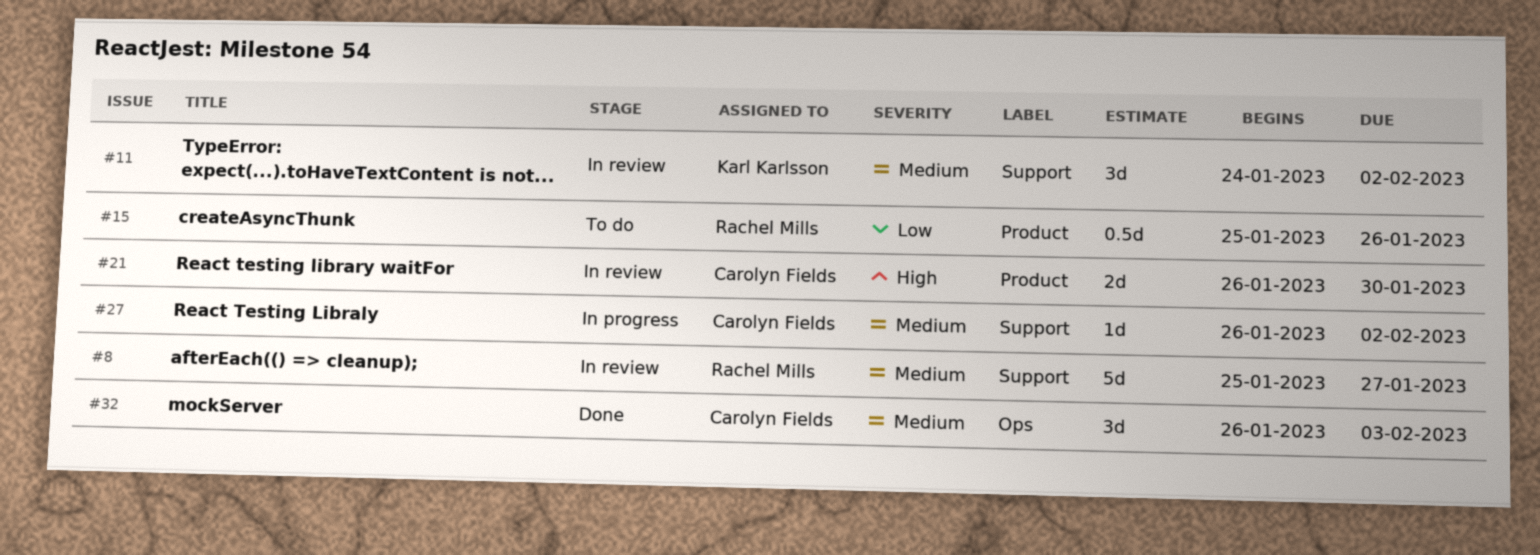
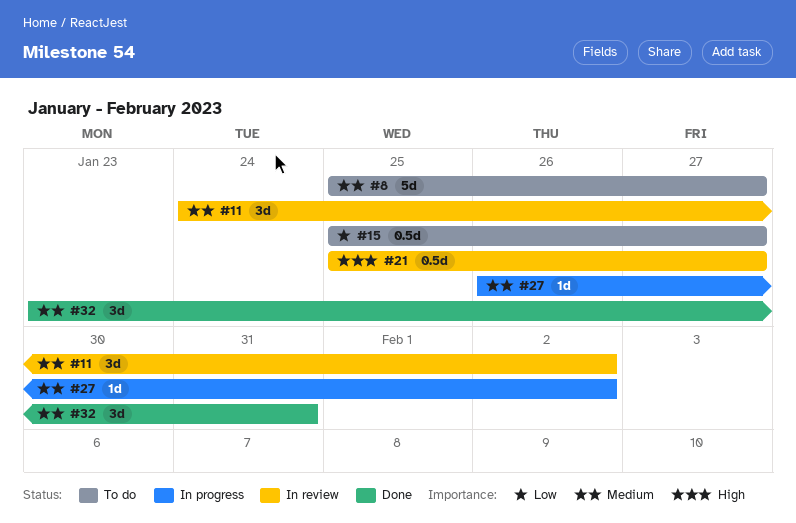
#8, status: In review -> To do
#15, due: Jan 26 -> Jan 27
#21, estimate: 2d -> 0.5d
#21, start: Jan 26 -> Jan 25
#21, due: Jan 30 -> Jan 27
#32, start: Jan 26 -> Jan 23
#32, due: Feb 3 -> Jan 31

